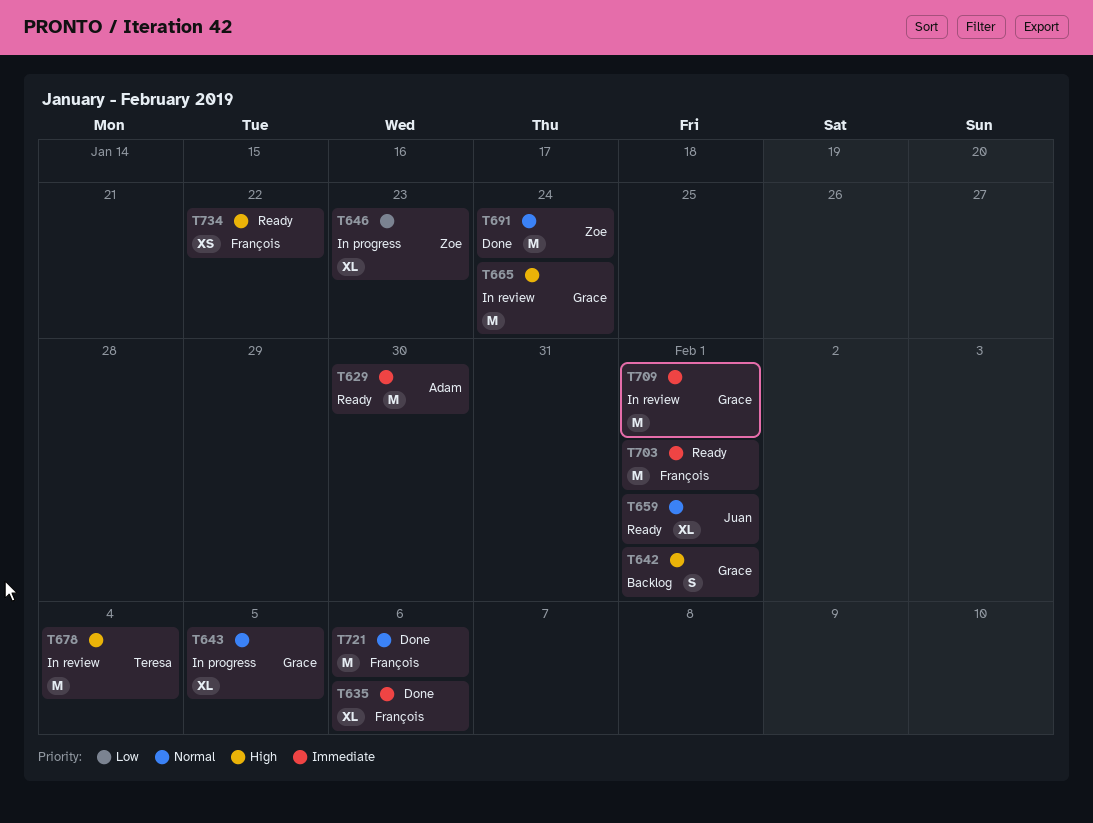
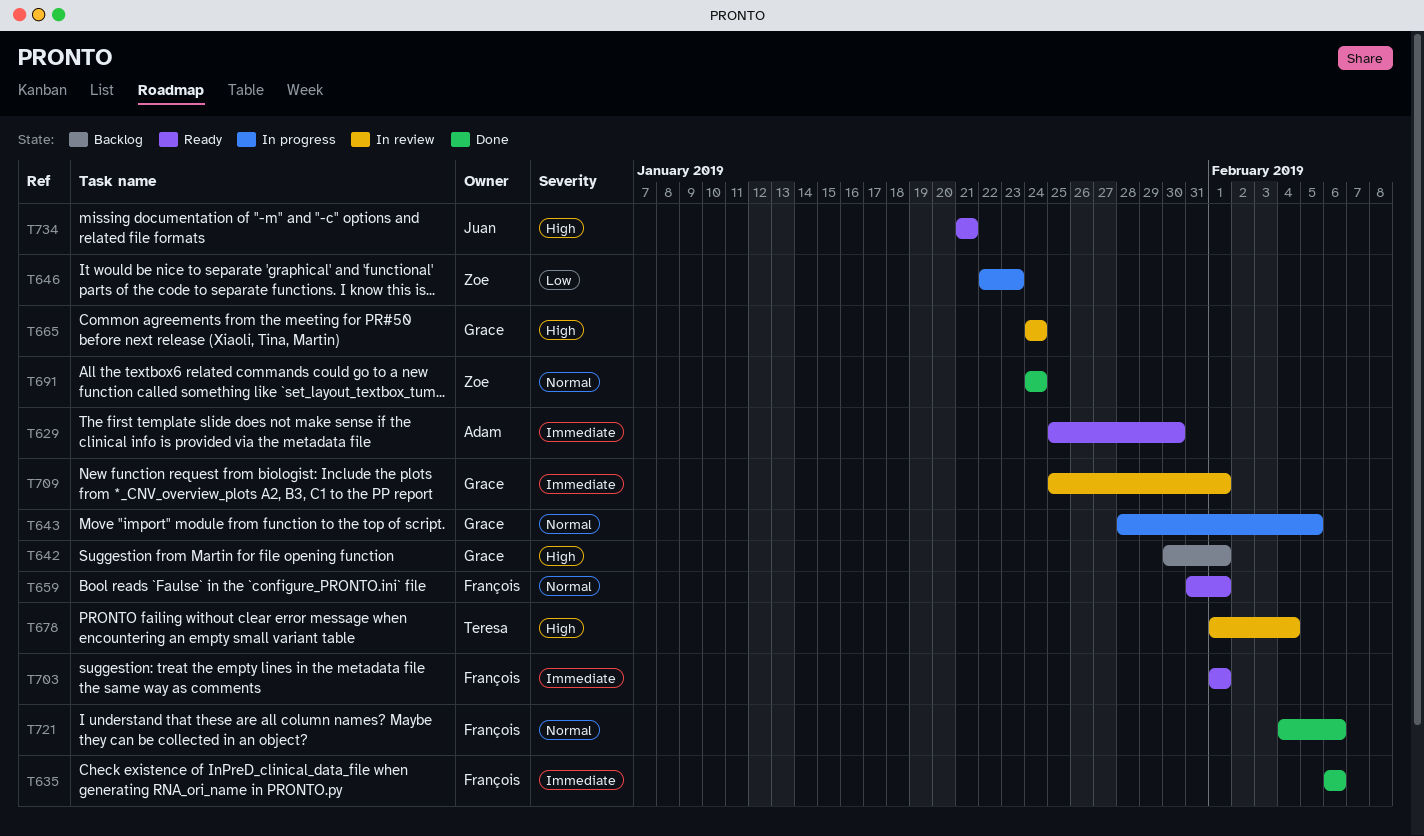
T659, owner: Juan -> François
T734, owner: François -> Juan
T734, due: Jan 22 -> Jan 21

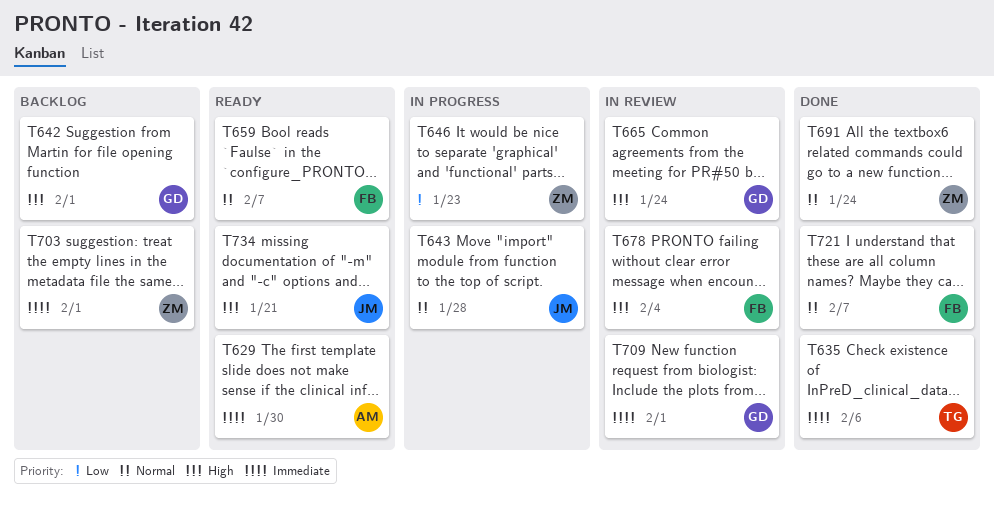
T635, owner: François -> Teresa
T643, owner: Grace -> Juan
T643, due: Feb 5 -> Jan 28
T659, due: Feb 1 -> Feb 7
T678, owner: Teresa -> François
T703, status: Ready -> Backlog
T703, owner: François -> Zoe
T721, due: Feb 6 -> Feb 7

